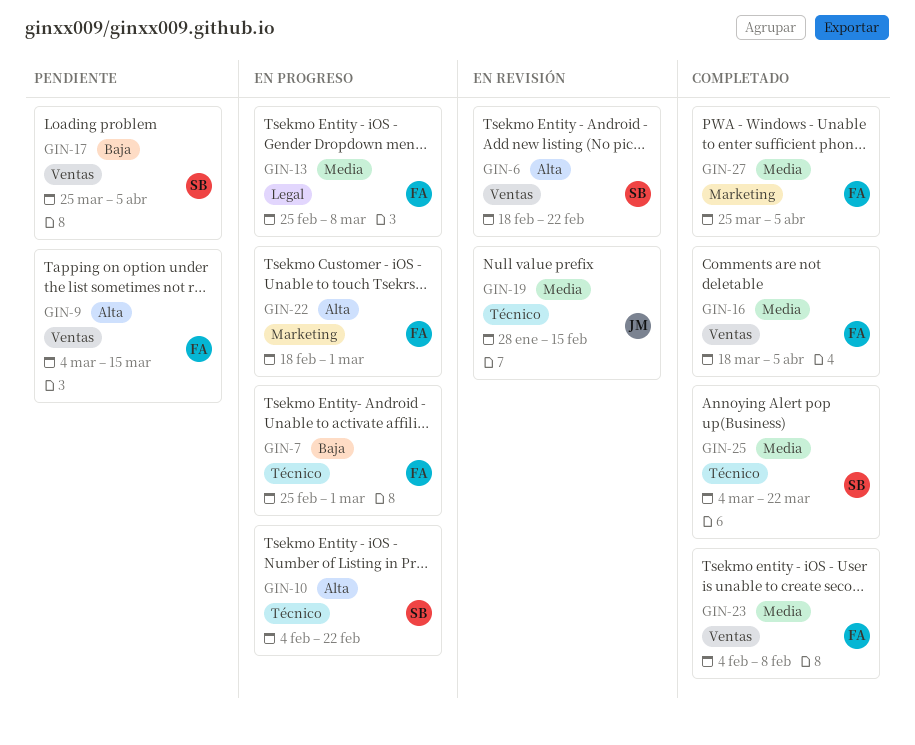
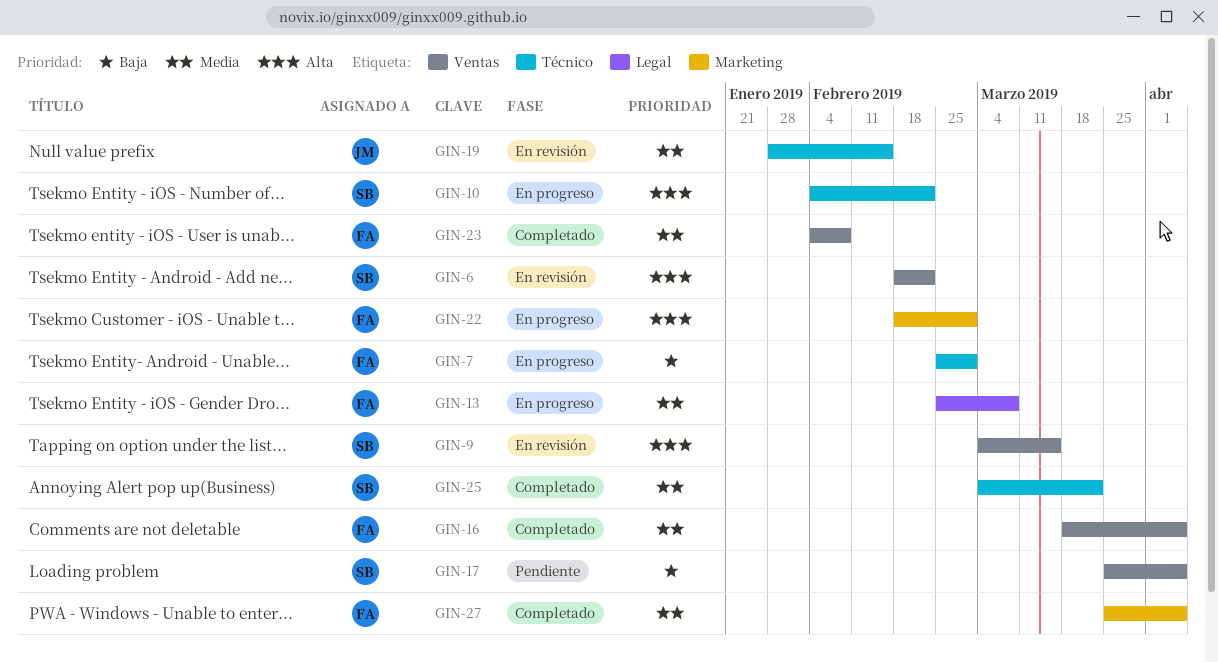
GIN-9, status: Pendiente -> En revisión
GIN-9, owner: FA -> SB

